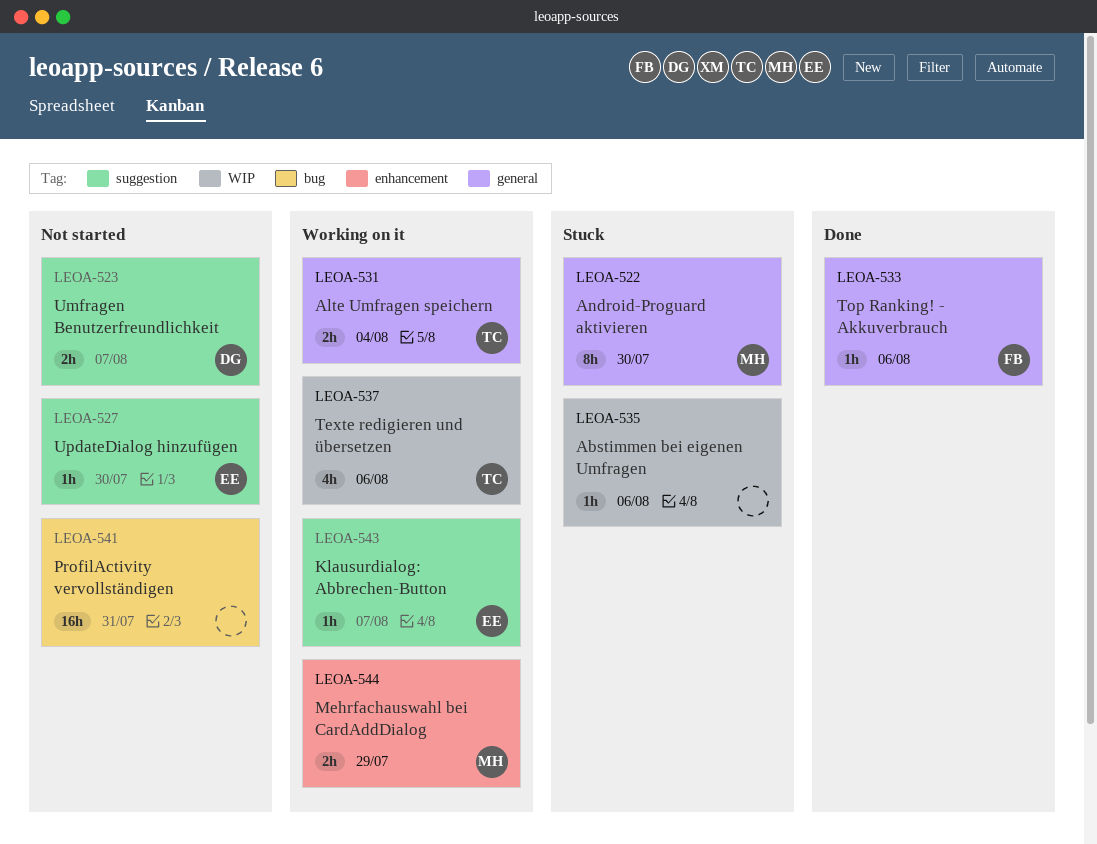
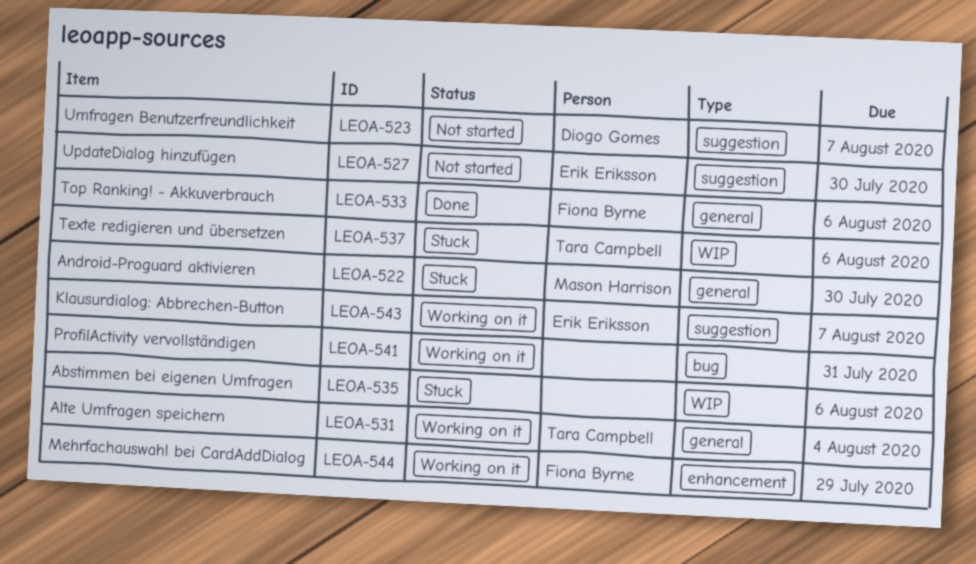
LEOA-537, status: Working on it -> Stuck
LEOA-541, status: Not started -> Working on it
LEOA-544, owner: Mason Harrison -> Fiona Byrne

